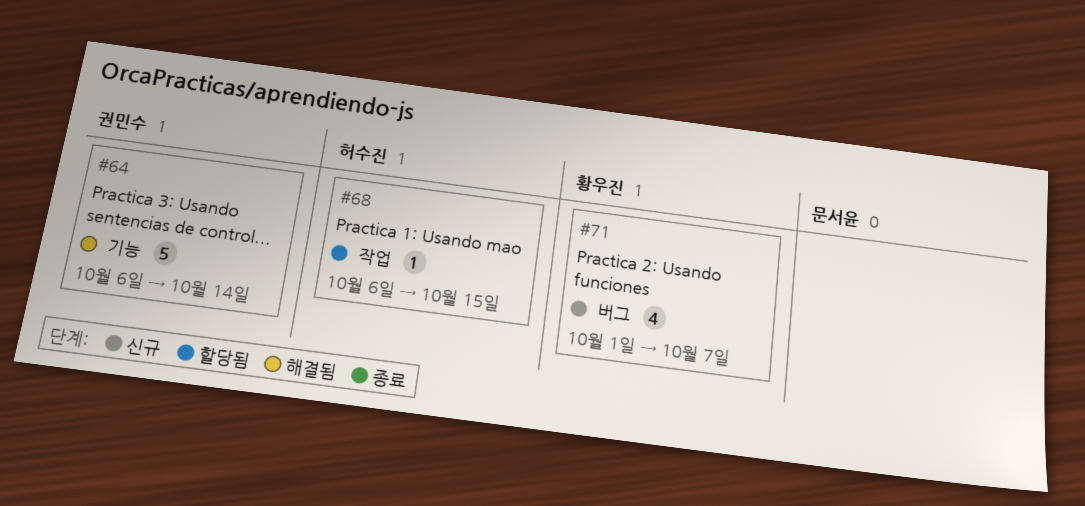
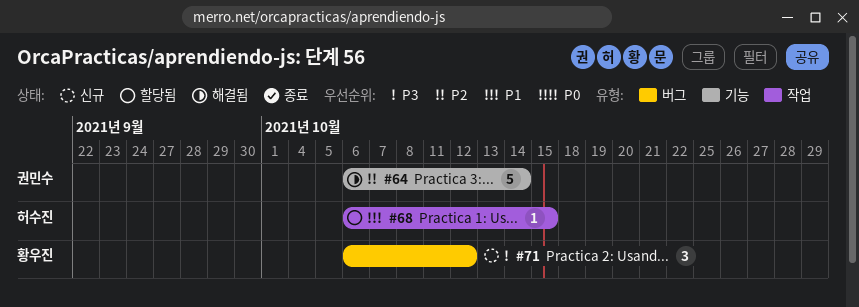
#71, estimate: 4 -> 3
#71, start: Oct 1 -> Oct 6
#71, due: Oct 7 -> Oct 12

